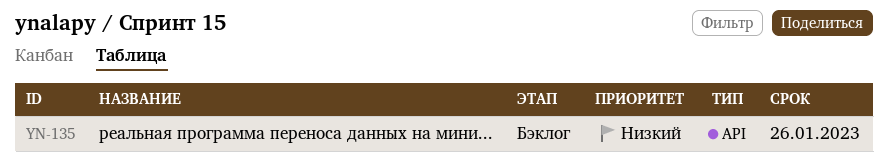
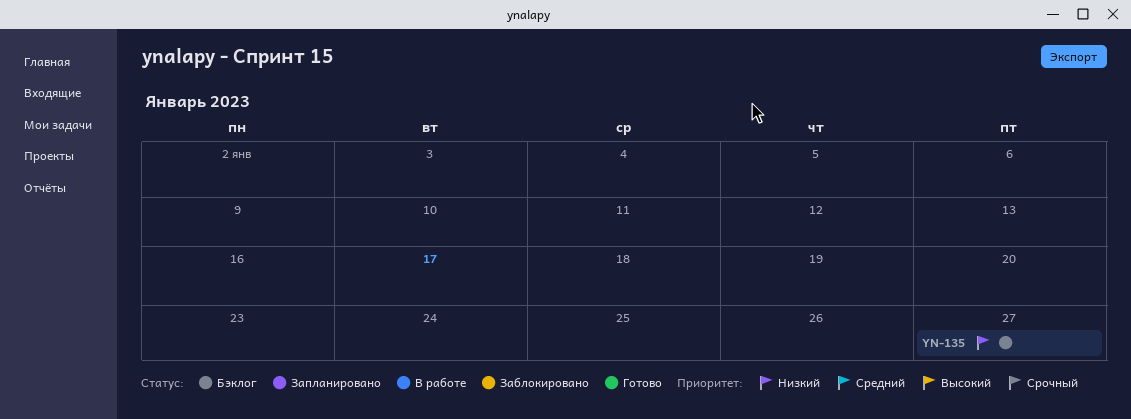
YN-135, due: Jan 26 -> Jan 27

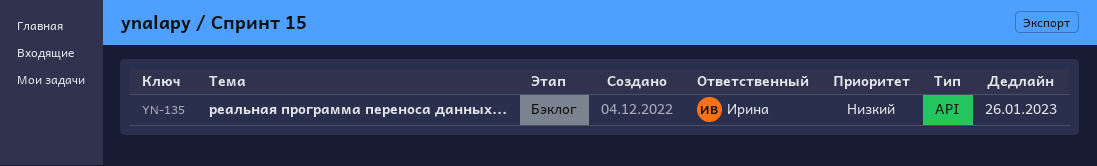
YN-135, due: Jan 27 -> Jan 26

